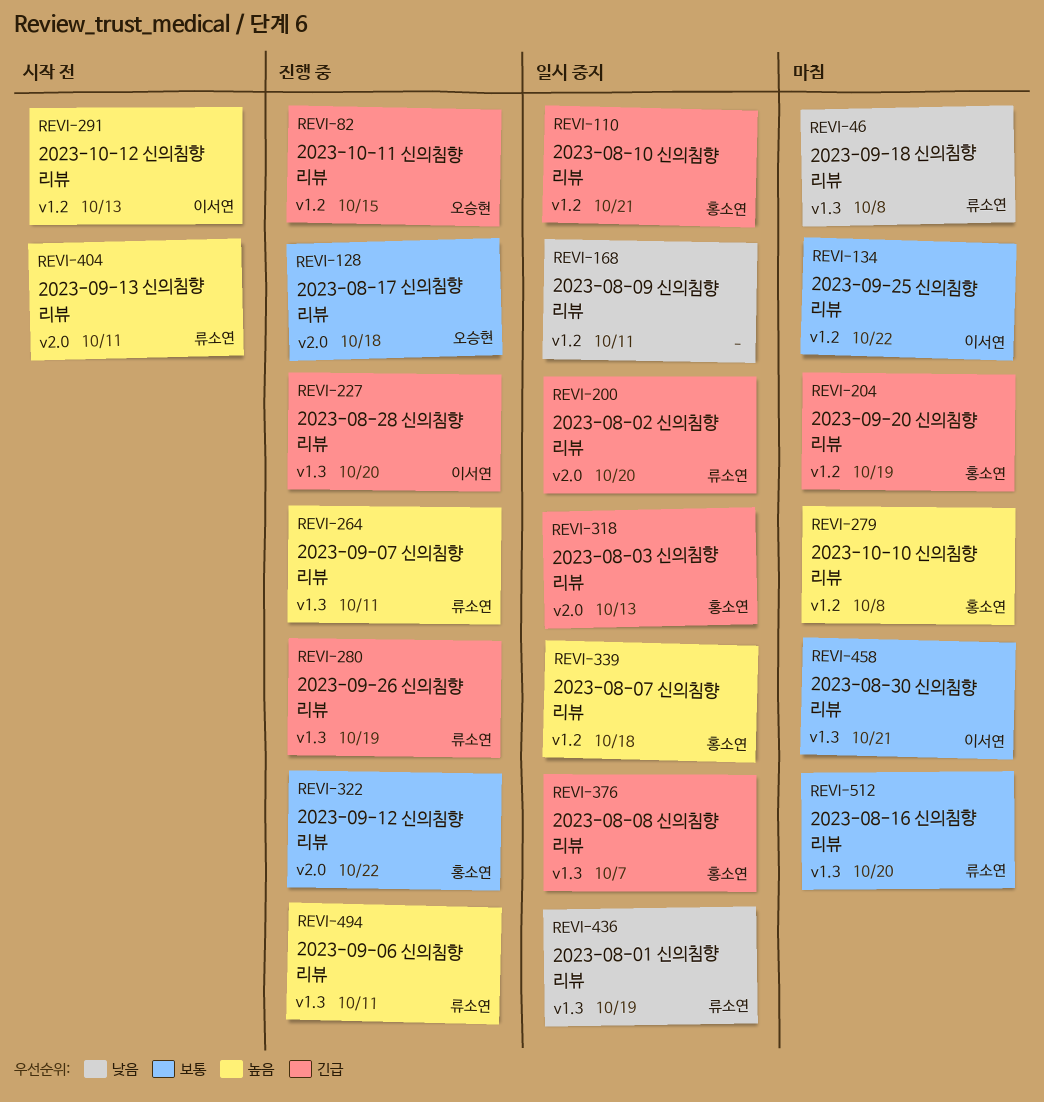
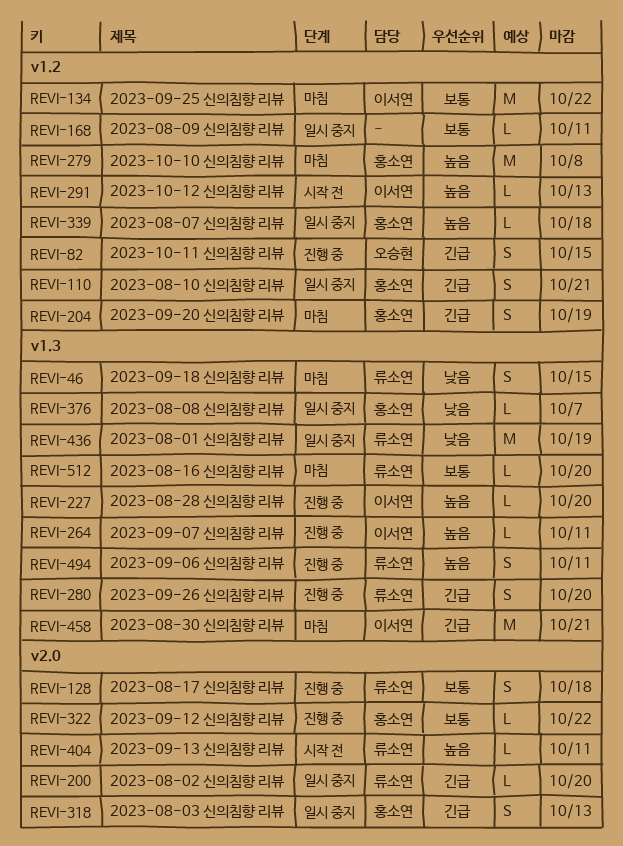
REVI-46, due: Oct 8 -> Oct 15
REVI-128, owner: 오승현 -> 류소연
REVI-168, priority: 낮음 -> 보통
REVI-227, priority: 긴급 -> 높음
REVI-264, owner: 류소연 -> 이서연
REVI-280, due: Oct 19 -> Oct 20
REVI-376, priority: 긴급 -> 낮음
REVI-458, priority: 보통 -> 긴급

